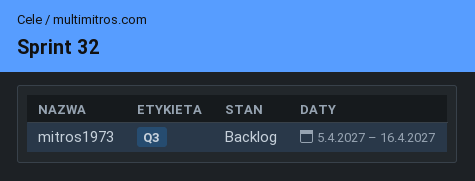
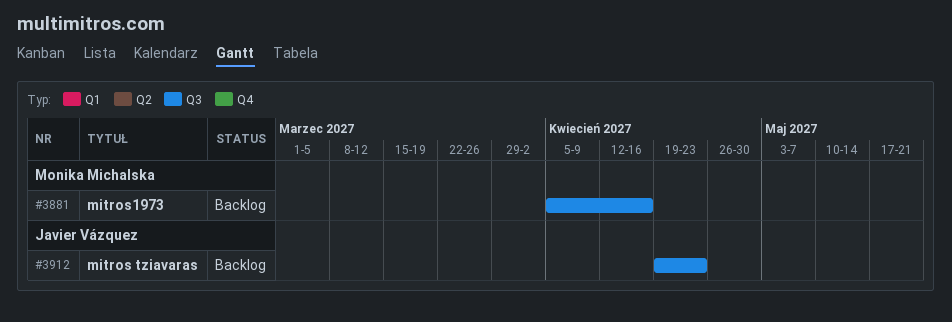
mitros tziavaras: none -> present

